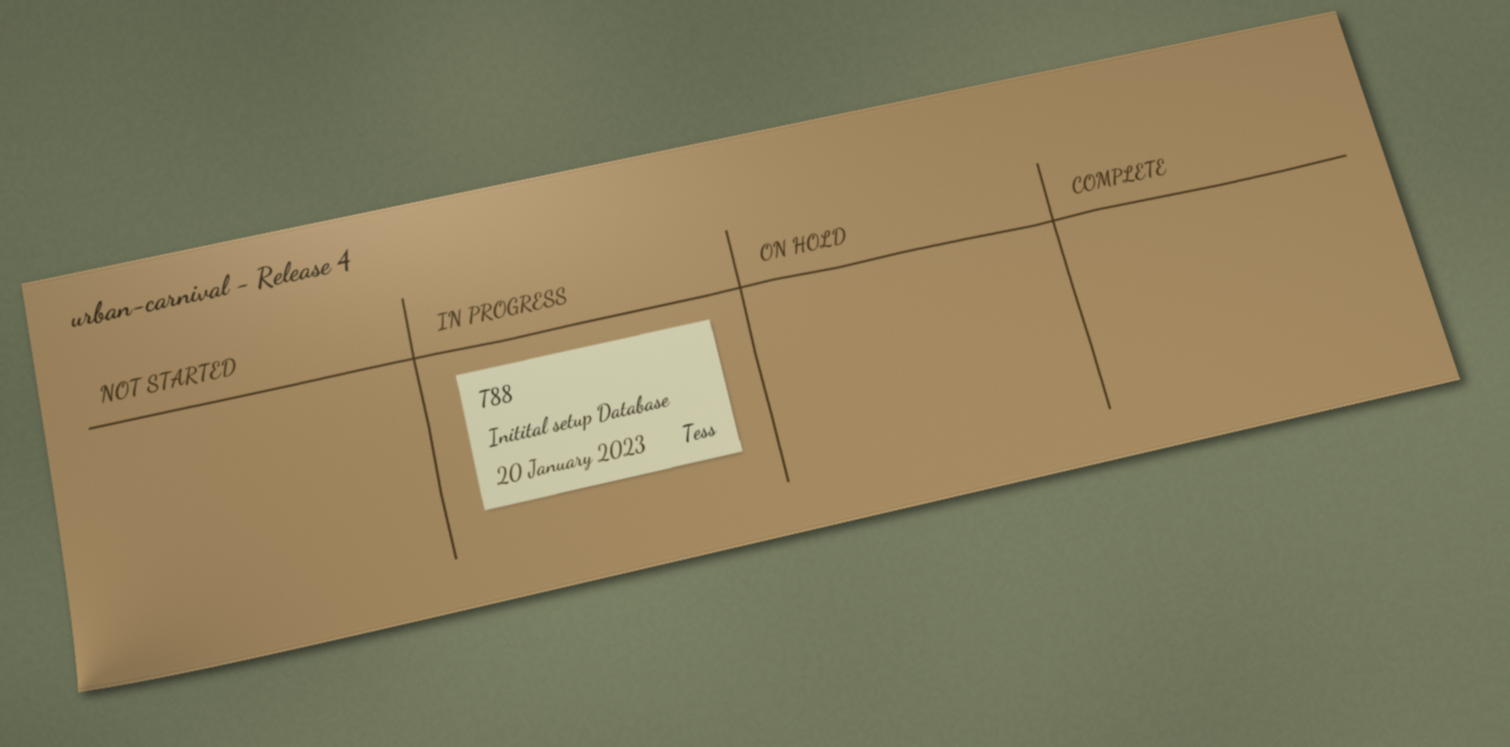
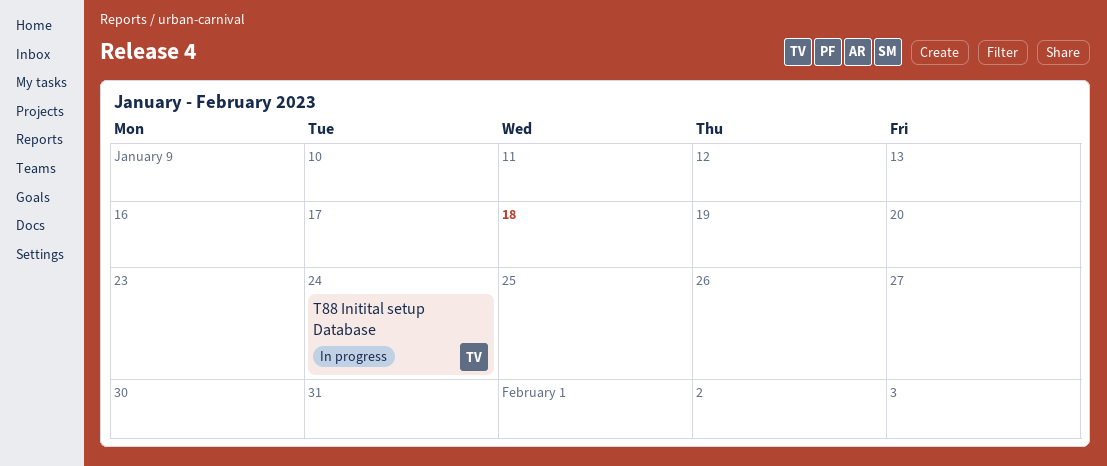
T88, due: Jan 20 -> Jan 24

